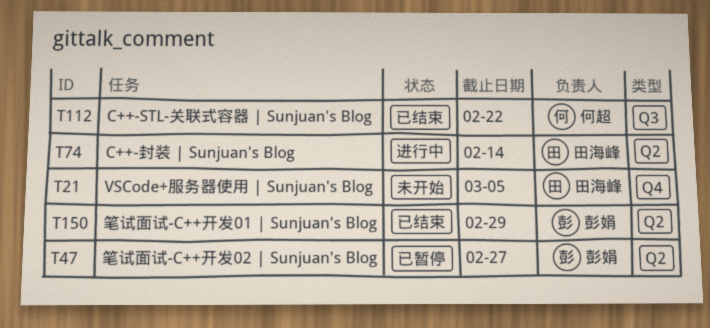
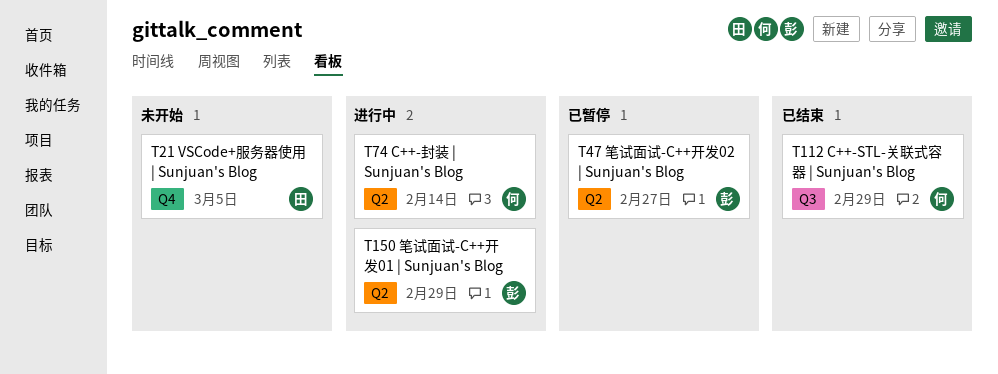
T74, owner: 田海峰 -> 何超
T112, due: Feb 22 -> Feb 29
T150, status: 已结束 -> 进行中

